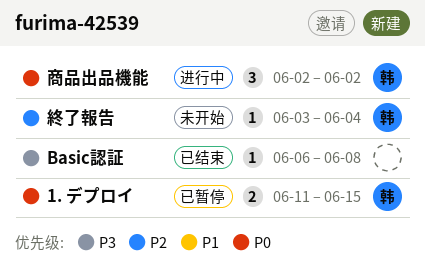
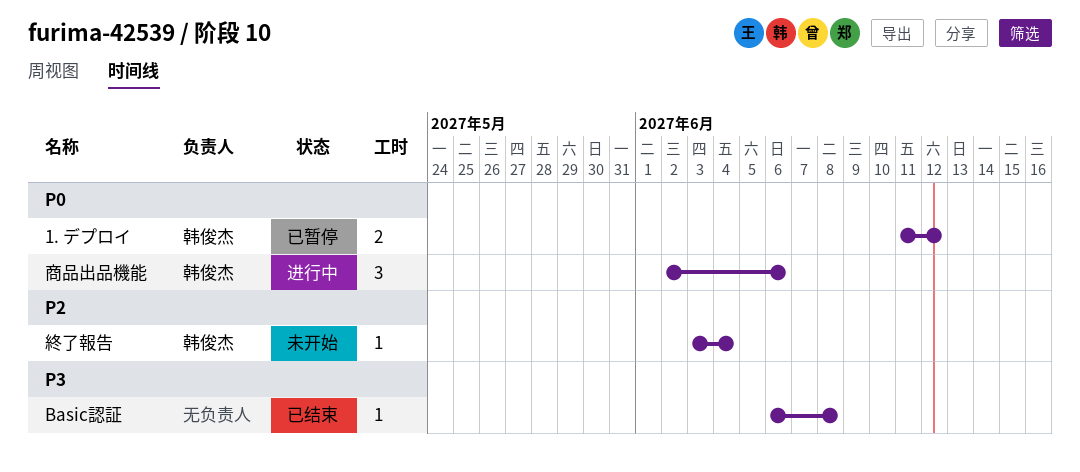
1. デプロイ, due: Jun 15 -> Jun 12
商品出品機能, due: Jun 2 -> Jun 6

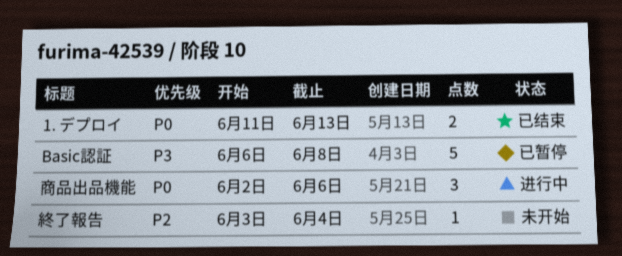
1. デプロイ, status: 已暂停 -> 已结束
1. デプロイ, due: Jun 12 -> Jun 13
Basic認証, status: 已结束 -> 已暂停
Basic認証, estimate: 1 -> 5

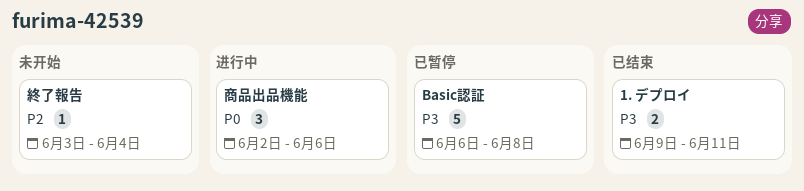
1. デプロイ, priority: P0 -> P3
1. デプロイ, start: Jun 11 -> Jun 9
1. デプロイ, due: Jun 13 -> Jun 11

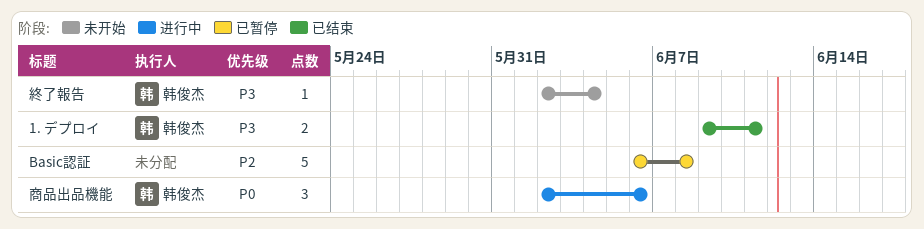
Basic認証, priority: P3 -> P2
終了報告, priority: P2 -> P3
終了報告, start: Jun 3 -> Jun 2

